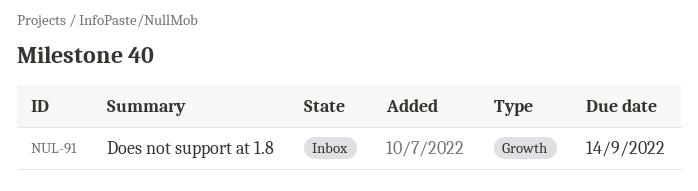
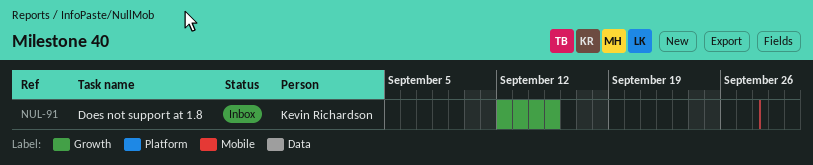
NUL-91, due: Sep 14 -> Sep 15

